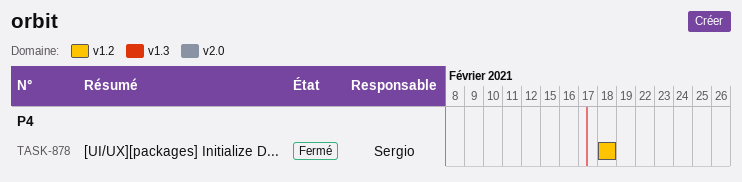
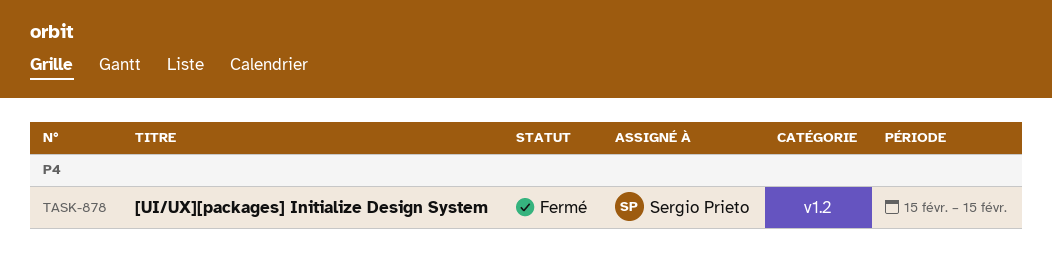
TASK-878, start: Feb 18 -> Feb 15
TASK-878, due: Feb 18 -> Feb 15

